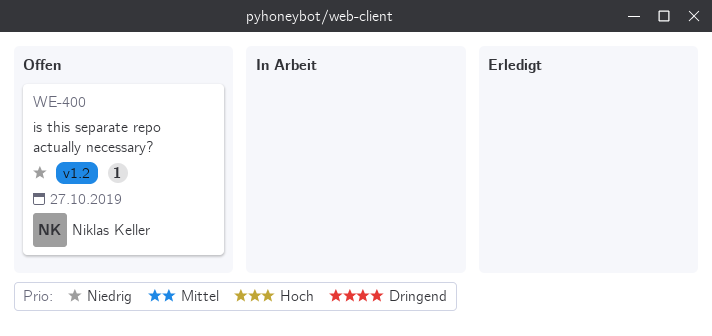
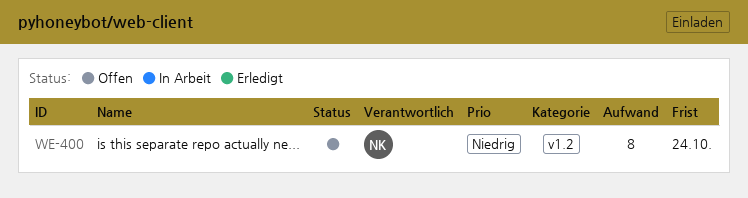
WE-400, estimate: 1 -> 8
WE-400, due: Oct 27 -> Oct 24

